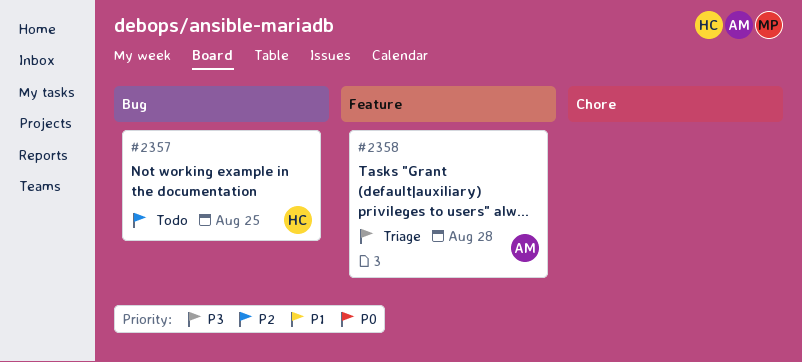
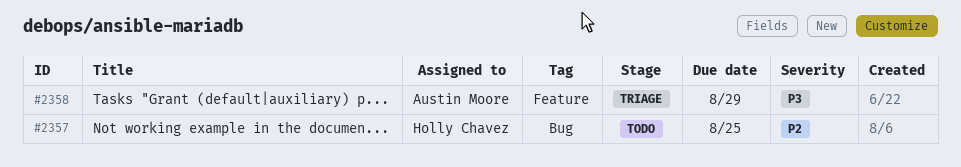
#2358, due: Aug 28 -> Aug 29

